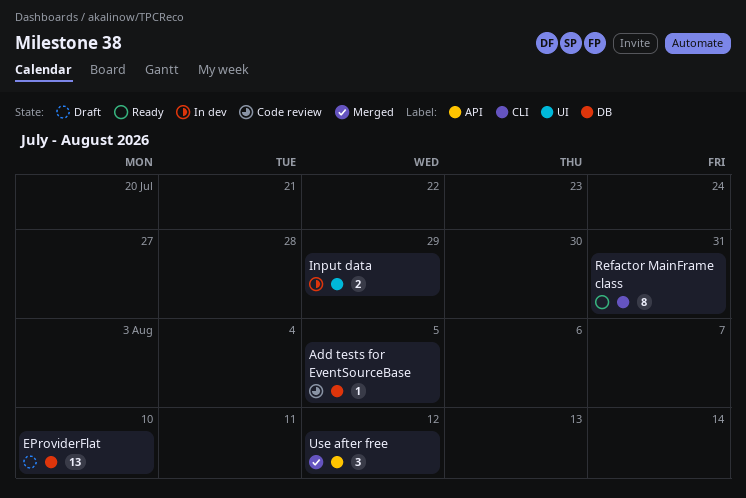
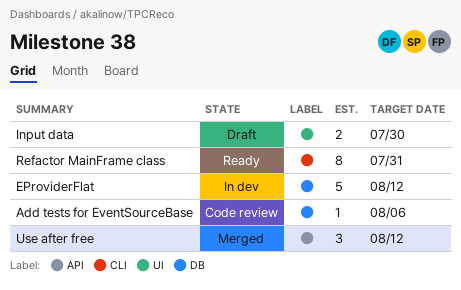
Add tests for EventSourceBase, due: Aug 5 -> Aug 6
EProviderFlat, status: Draft -> In dev
EProviderFlat, estimate: 13 -> 5
EProviderFlat, due: Aug 10 -> Aug 12
Input data, status: In dev -> Draft
Input data, due: Jul 29 -> Jul 30

